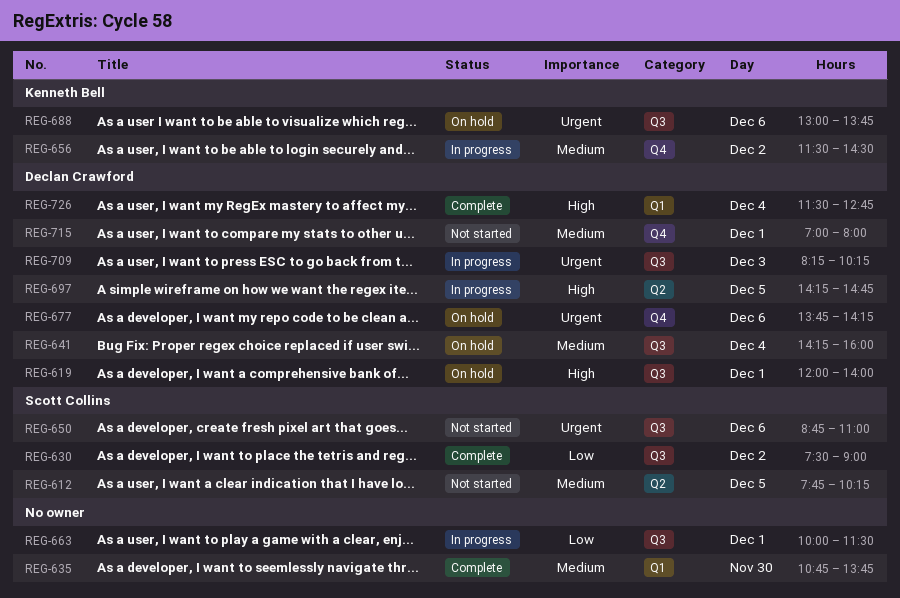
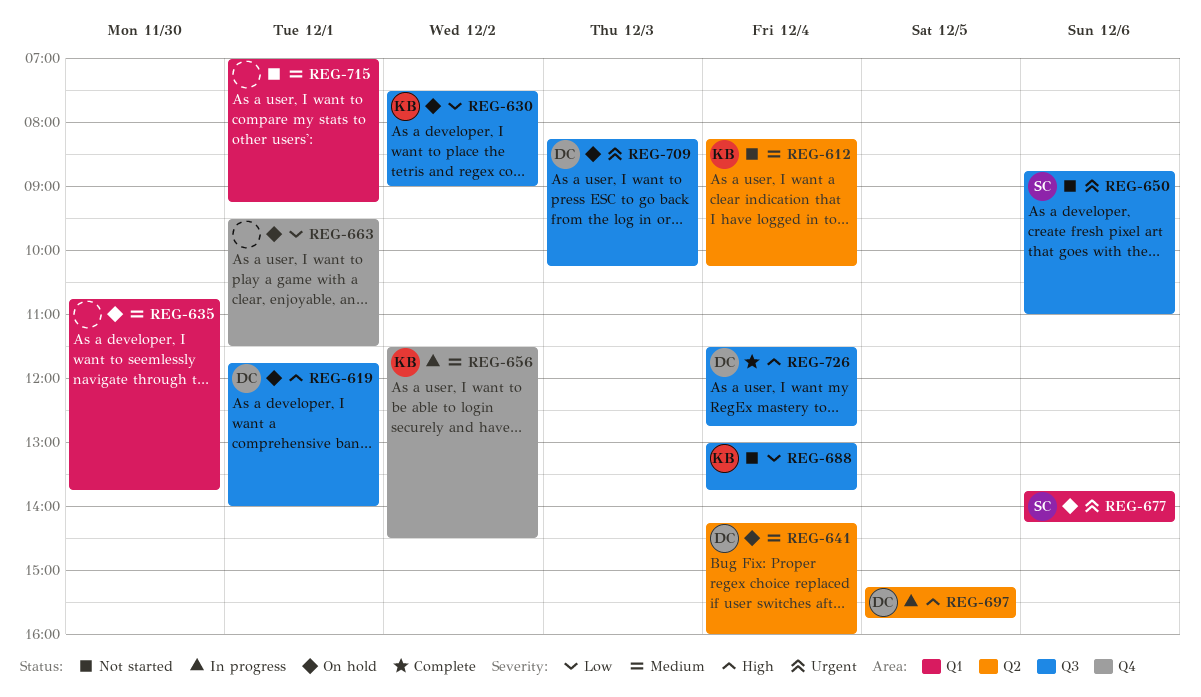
REG-612, owner: Scott Collins -> Kenneth Bell
REG-612, day: Dec 5 -> Dec 4
REG-612, begins: 07:45 -> 08:15
REG-619, begins: 12:00 -> 11:45
REG-630, status: Complete -> On hold
REG-630, owner: Scott Collins -> Kenneth Bell
REG-635, status: Complete -> On hold
REG-641, label: Q3 -> Q2
REG-663, status: In progress -> On hold
REG-663, label: Q3 -> Q4
REG-663, begins: 10:00 -> 09:30
REG-677, owner: Declan Crawford -> Scott Collins
REG-677, label: Q4 -> Q1
REG-688, status: On hold -> Not started
REG-688, priority: Urgent -> Low
REG-688, day: Dec 6 -> Dec 4
REG-697, begins: 14:15 -> 15:15
REG-697, ends: 14:45 -> 15:45
REG-709, status: In progress -> On hold
REG-715, owner: Declan Crawford -> none
REG-715, label: Q4 -> Q1
REG-715, ends: 08:00 -> 09:15
REG-726, label: Q1 -> Q3

